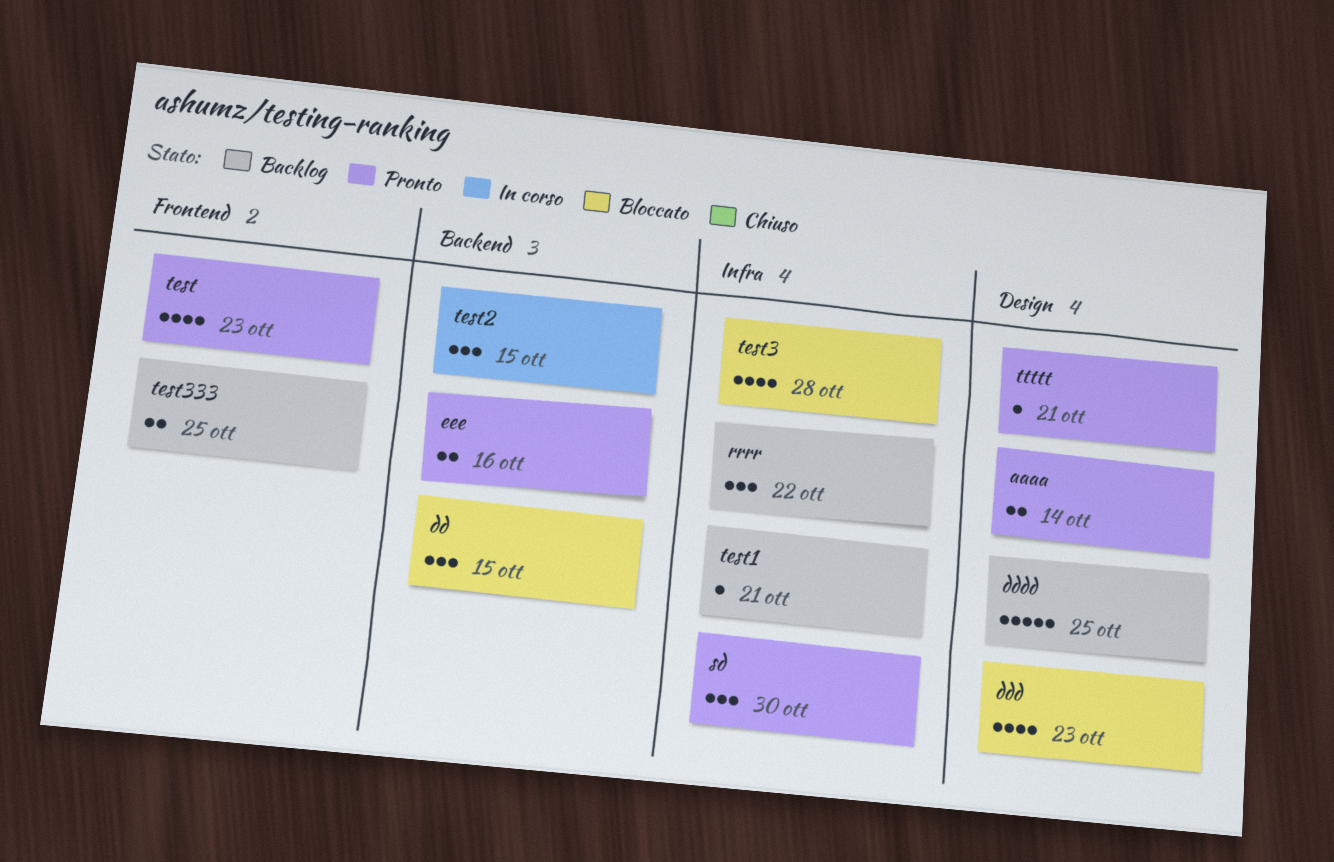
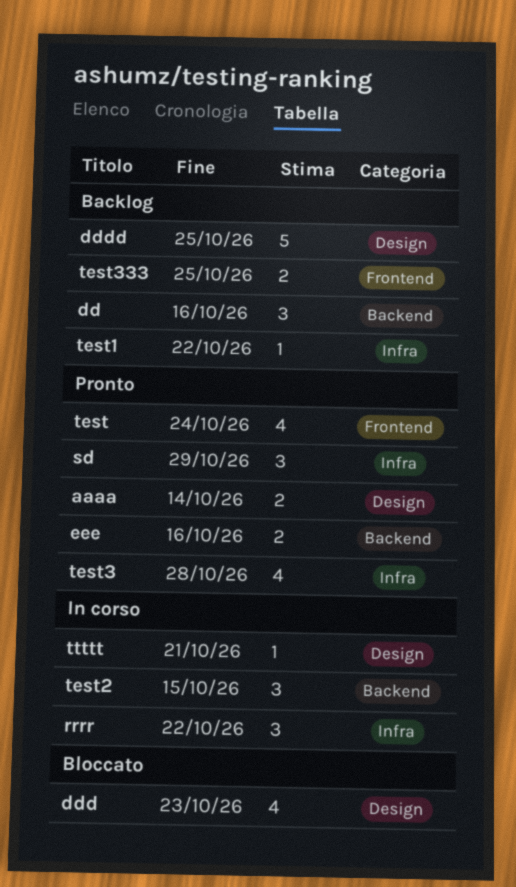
dd, status: Bloccato -> Backlog
dd, due: Oct 15 -> Oct 16
rrrr, status: Backlog -> In corso
sd, due: Oct 30 -> Oct 29
test, due: Oct 23 -> Oct 24
test1, due: Oct 21 -> Oct 22
test3, status: Bloccato -> Pronto
ttttt, status: Pronto -> In corso

